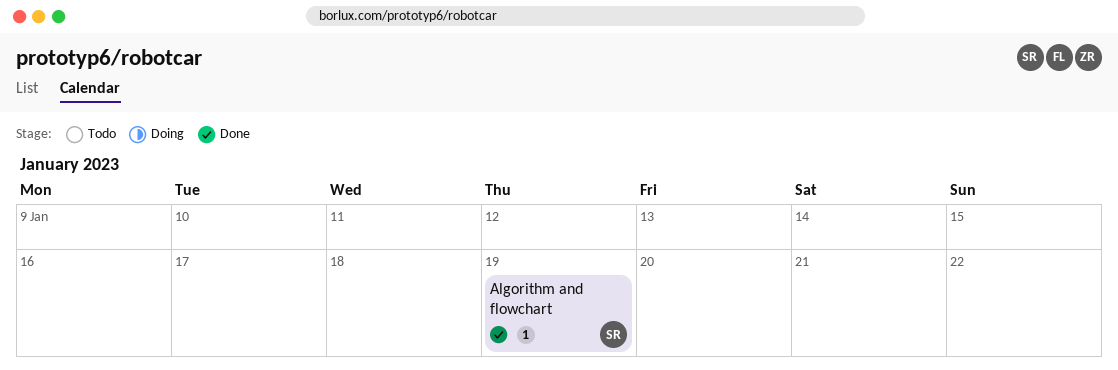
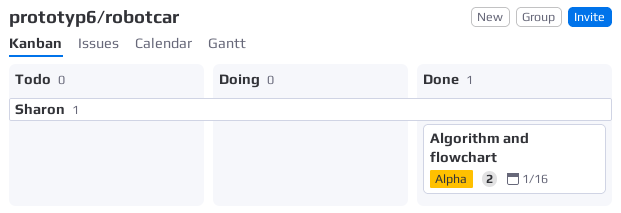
Algorithm and flowchart, estimate: 1 -> 2
Algorithm and flowchart, due: Jan 19 -> Jan 16

